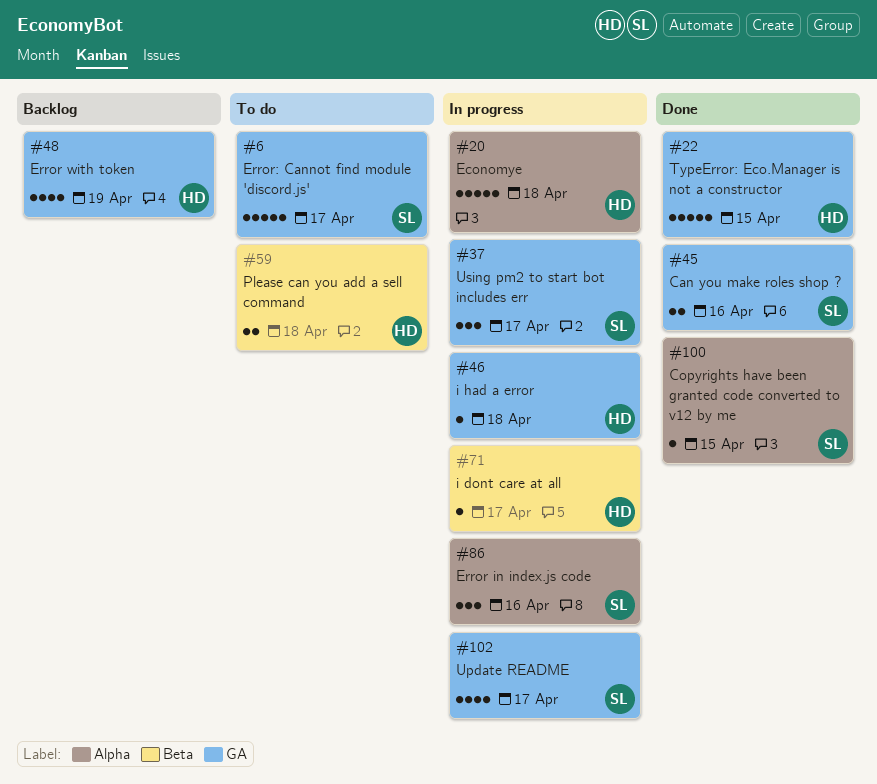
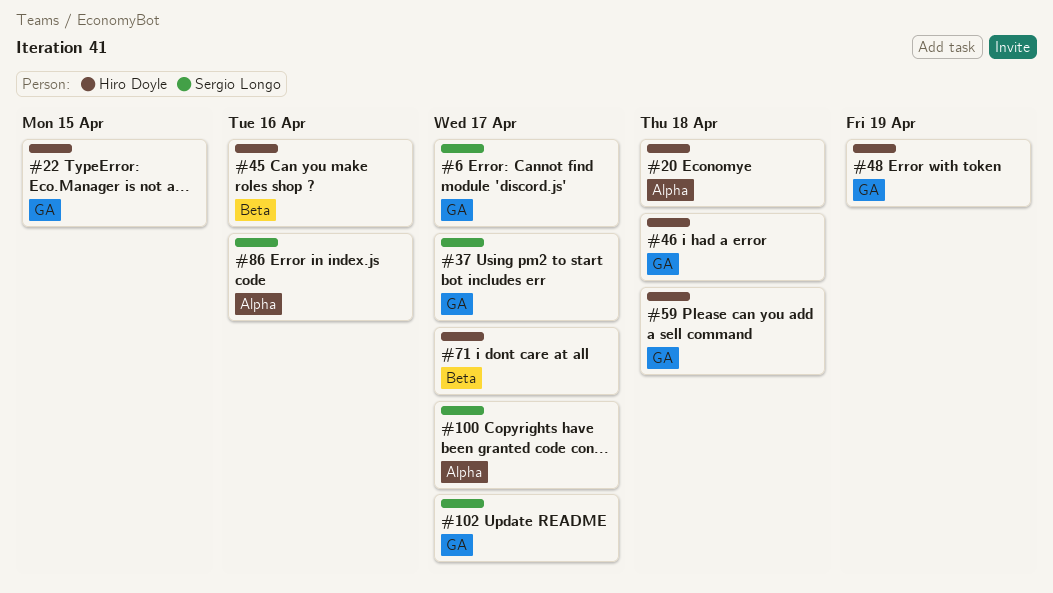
#45, owner: Sergio Longo -> Hiro Doyle
#45, label: GA -> Beta
#59, label: Beta -> GA
#100, due: Apr 15 -> Apr 17

